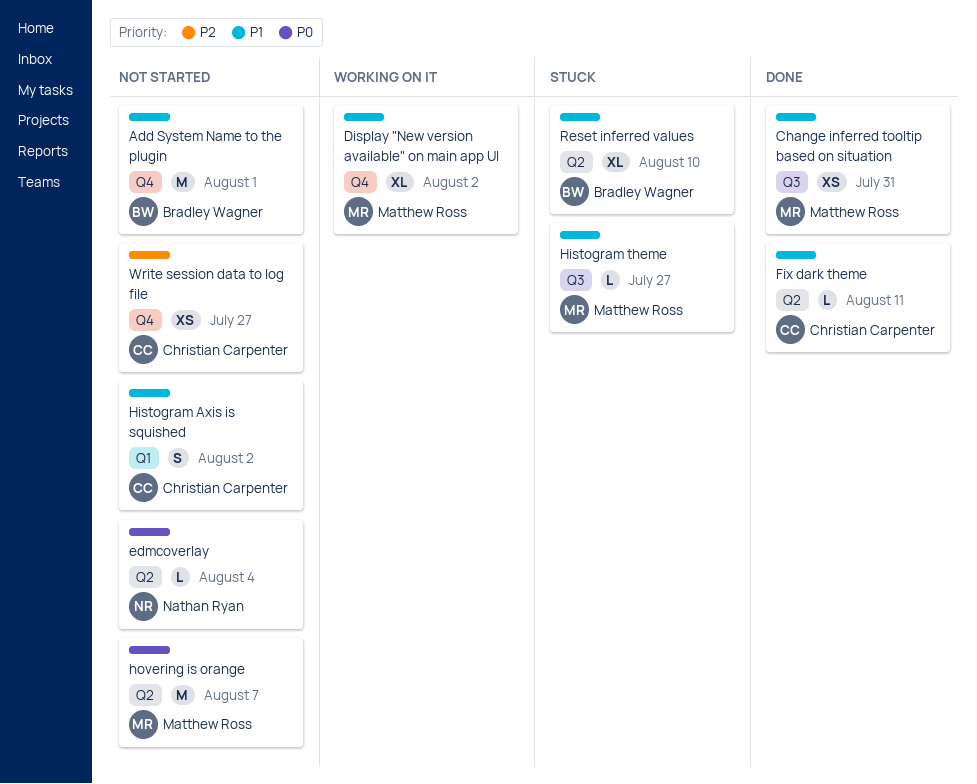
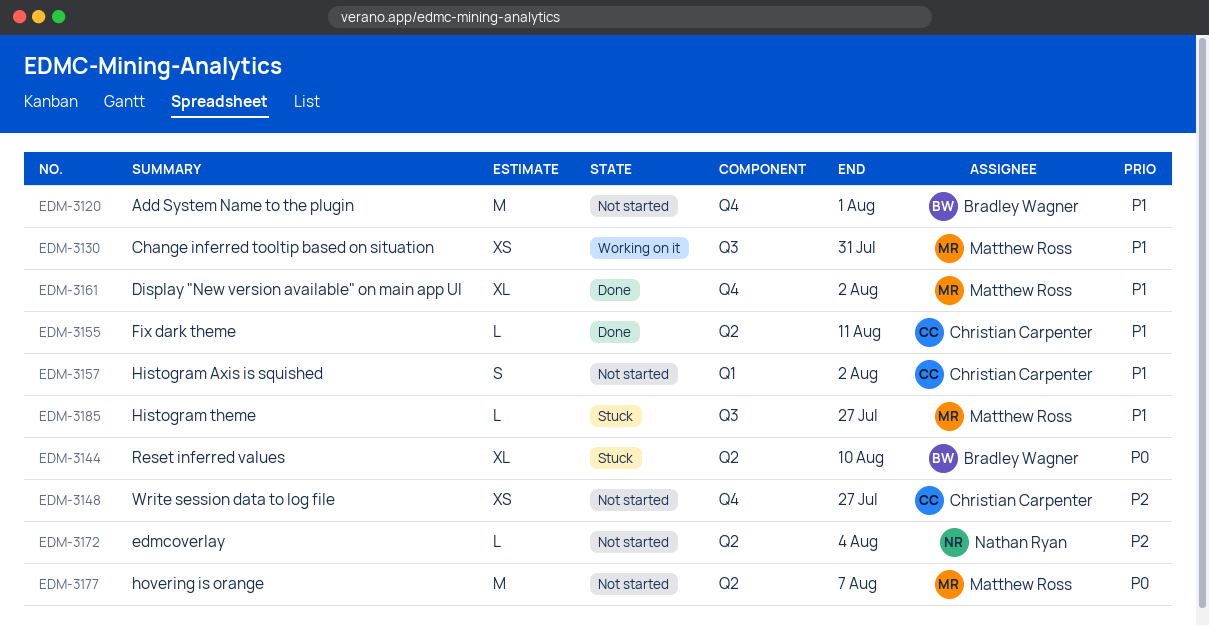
Change inferred tooltip based on situation, status: Done -> Working on it
Display "New version available" on main app UI, status: Working on it -> Done
edmcoverlay, priority: P0 -> P2
Reset inferred values, priority: P1 -> P0

